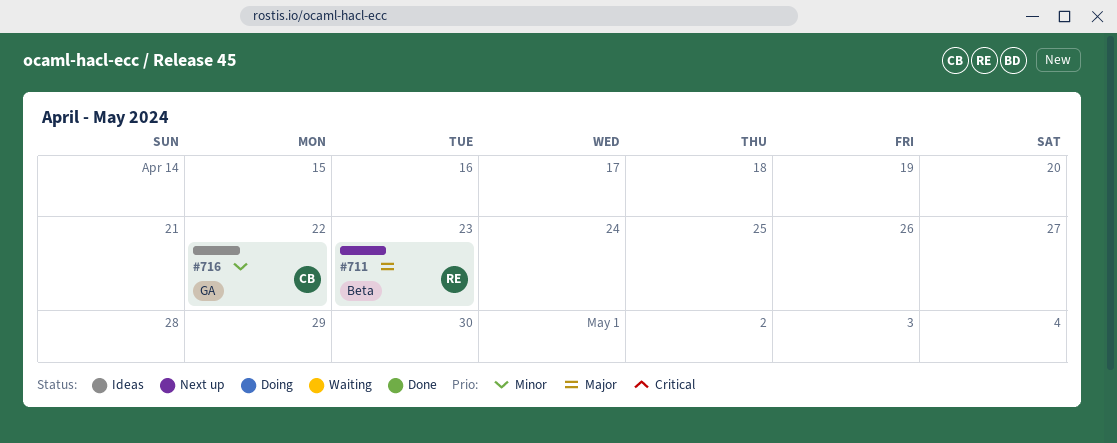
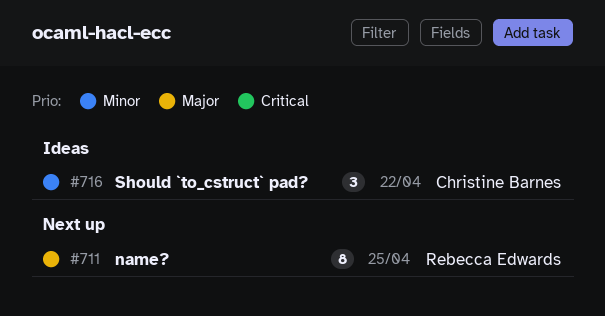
#711, due: Apr 23 -> Apr 25

